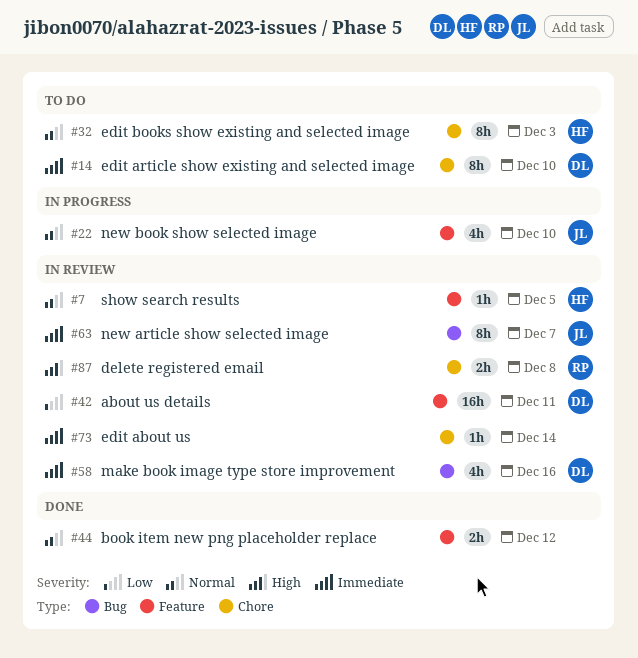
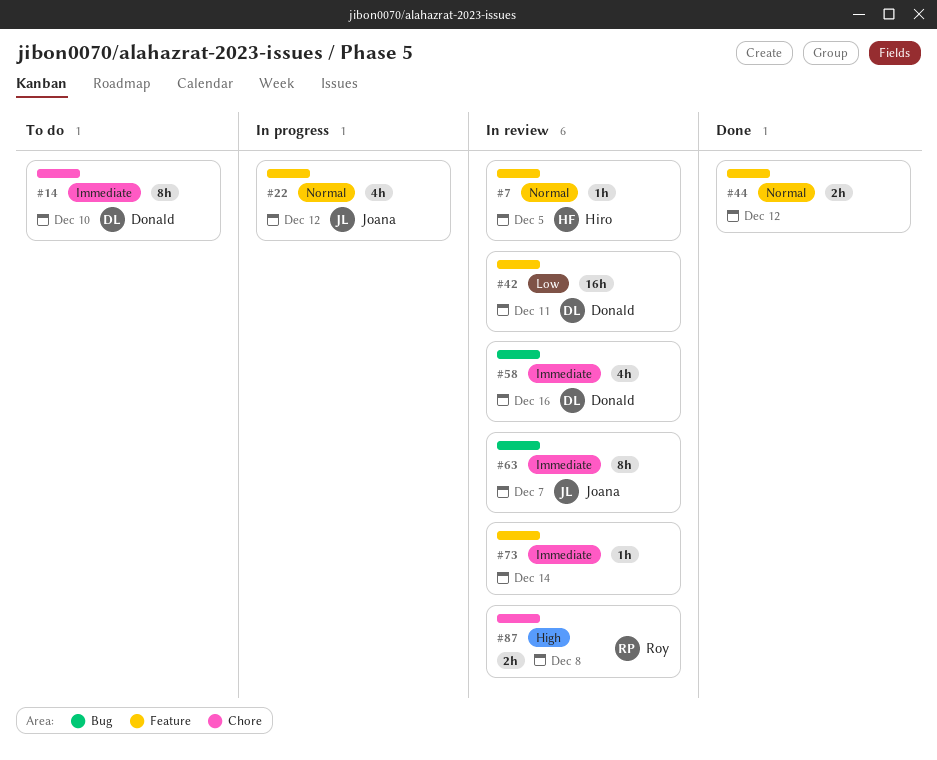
#22, due: Dec 10 -> Dec 12
#32: present -> none
#73, label: Chore -> Feature

